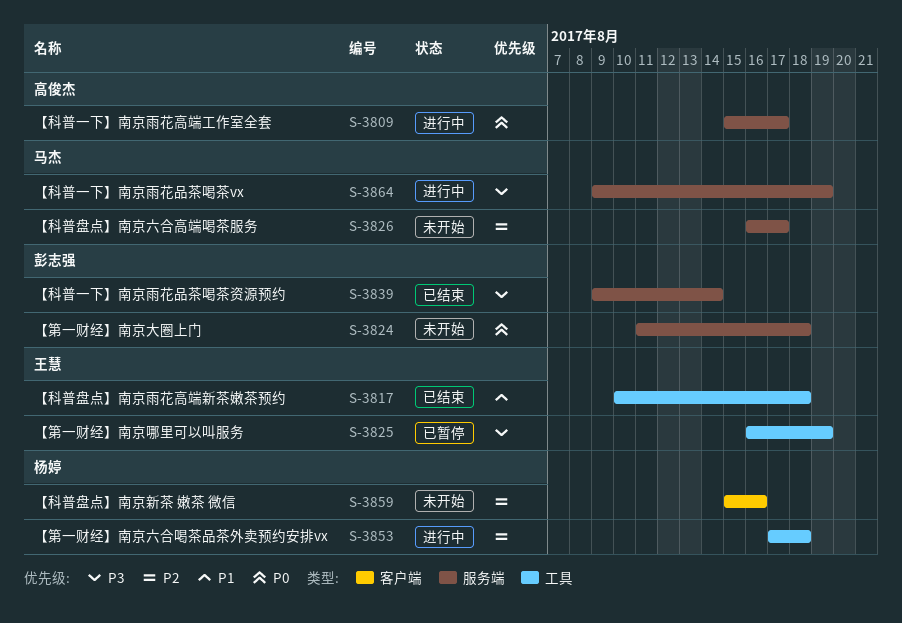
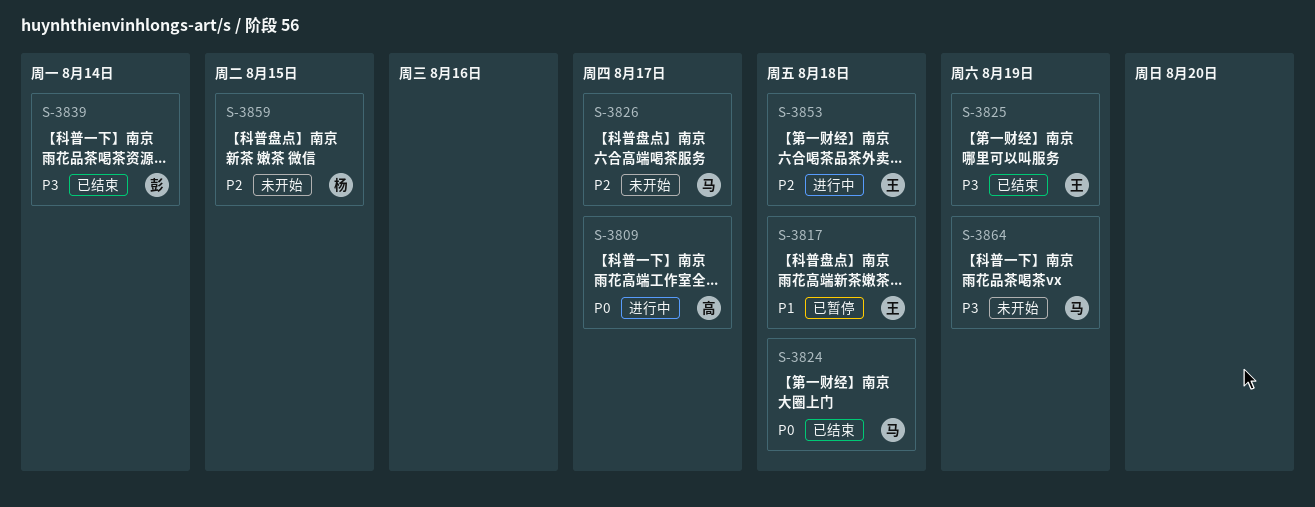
S-3817, status: 已结束 -> 已暂停
S-3824, status: 未开始 -> 已结束
S-3824, owner: 彭志强 -> 马杰
S-3825, status: 已暂停 -> 已结束
S-3853, owner: 杨婷 -> 王慧
S-3859, due: Aug 16 -> Aug 15
S-3864, status: 进行中 -> 未开始

